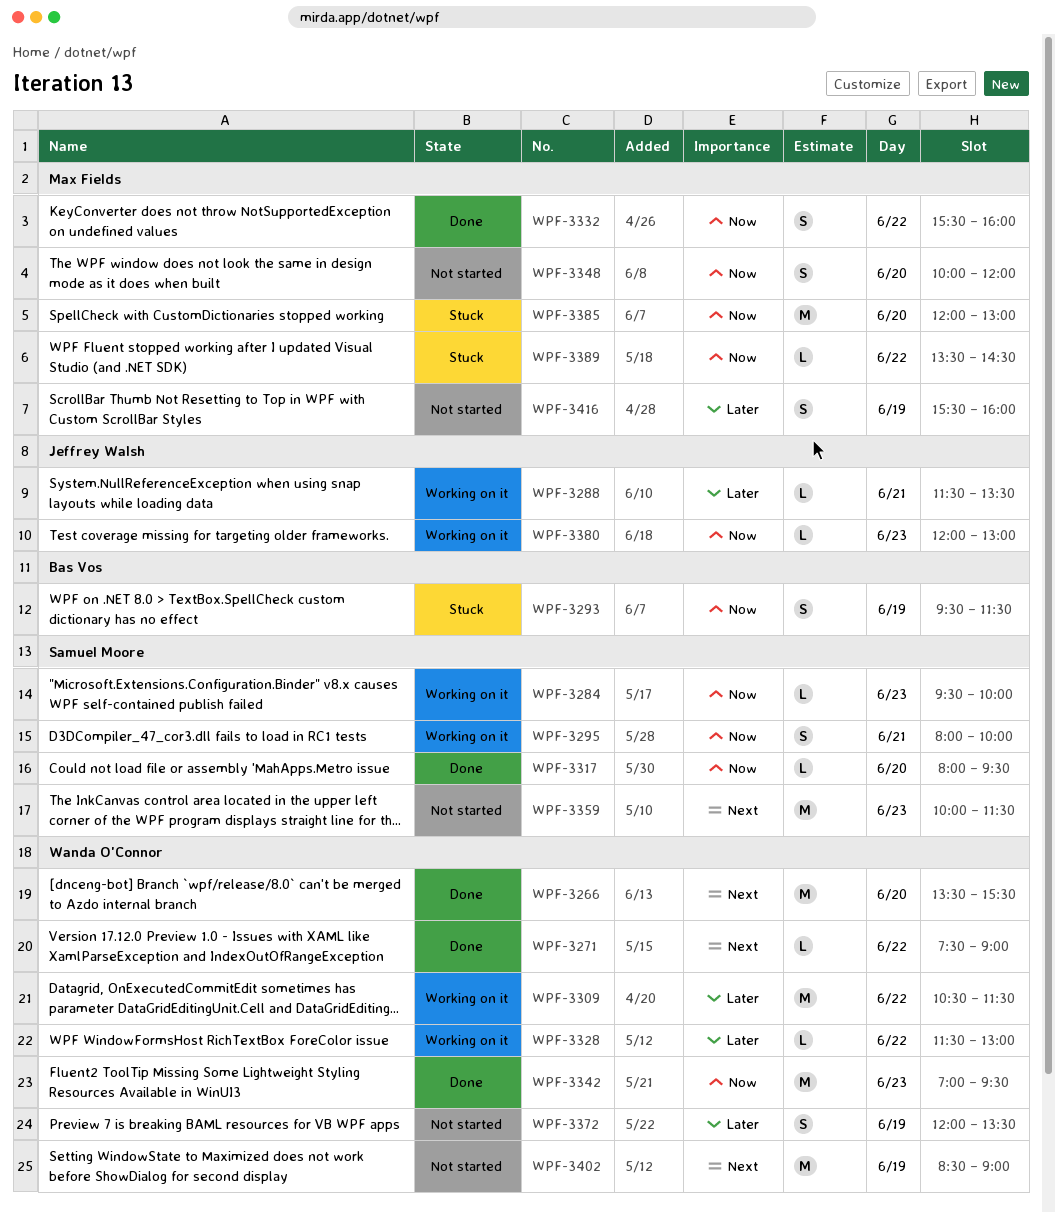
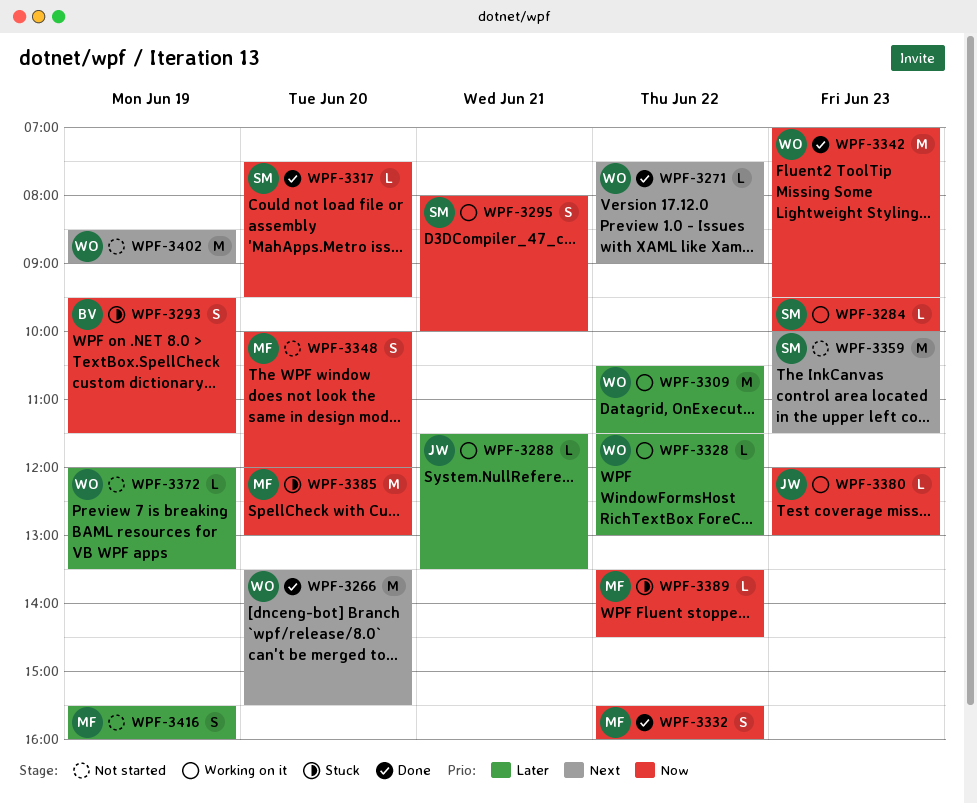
WPF-3317, begins: 08:00 -> 07:30
WPF-3372, estimate: S -> L

